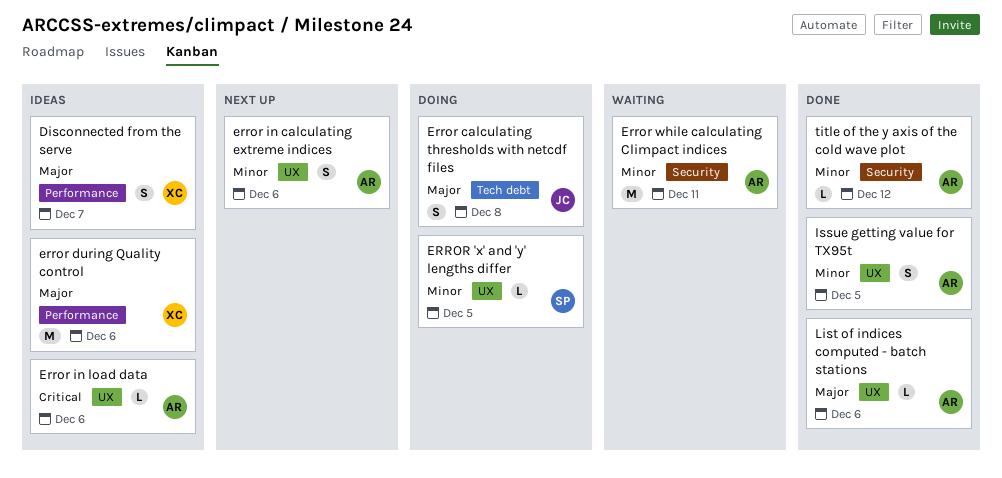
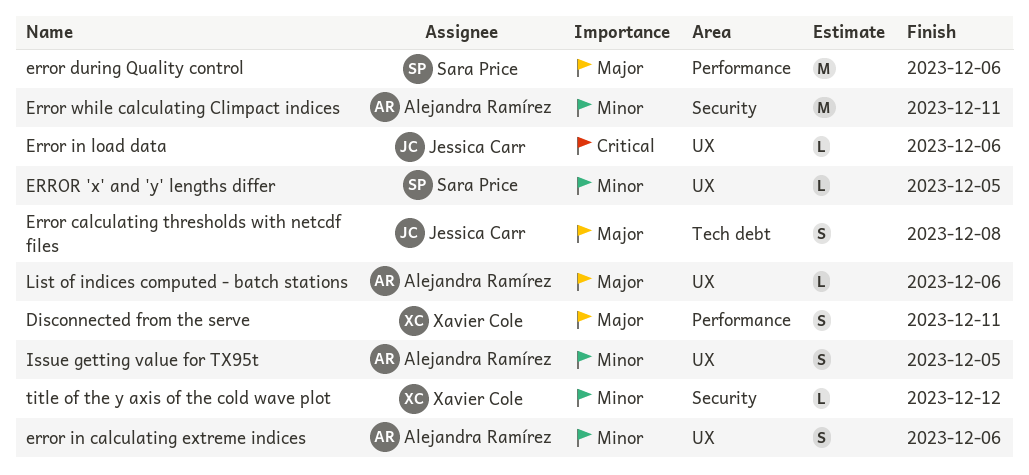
Disconnected from the serve, due: Dec 7 -> Dec 11
error during Quality control, owner: Xavier Cole -> Sara Price
Error in load data, owner: Alejandra Ramírez -> Jessica Carr
title of the y axis of the cold wave plot, owner: Alejandra Ramírez -> Xavier Cole

